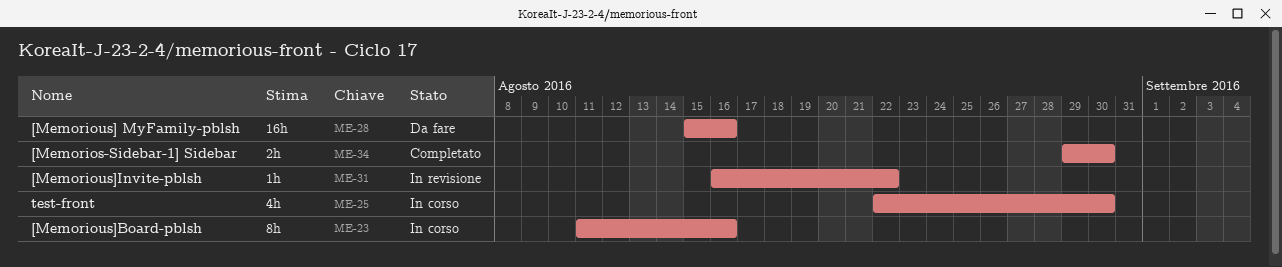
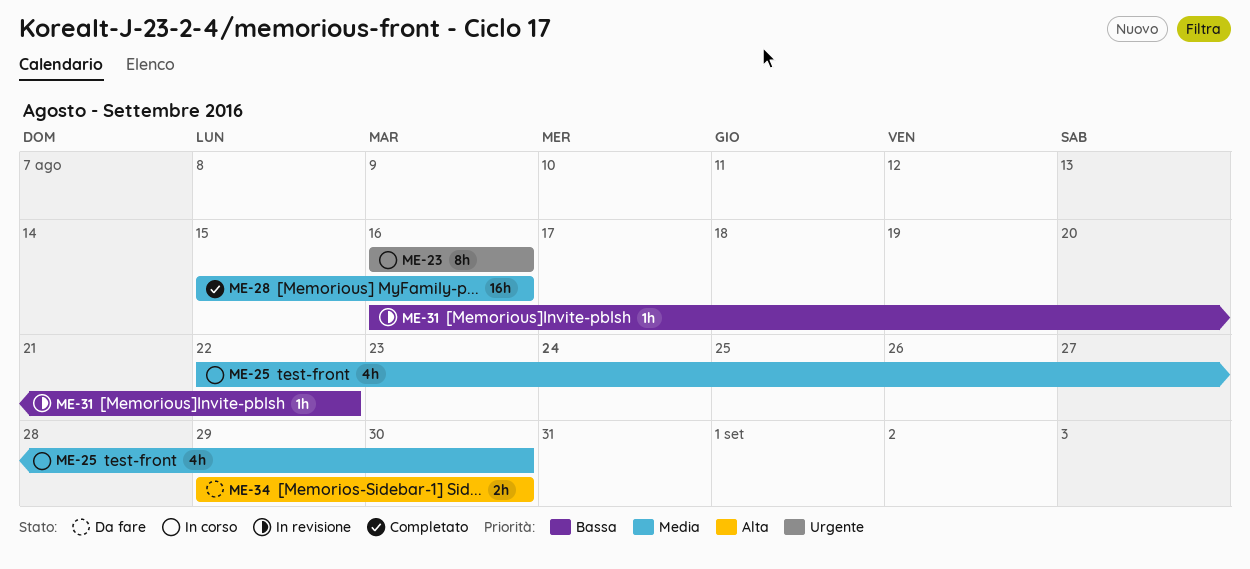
ME-23, start: Aug 11 -> Aug 16
ME-28, status: Da fare -> Completato
ME-34, status: Completato -> Da fare

